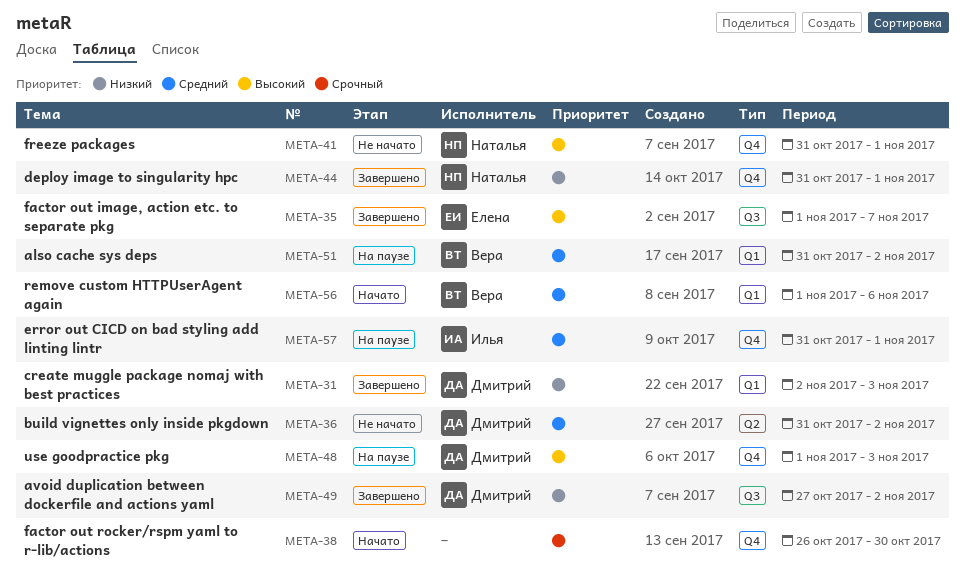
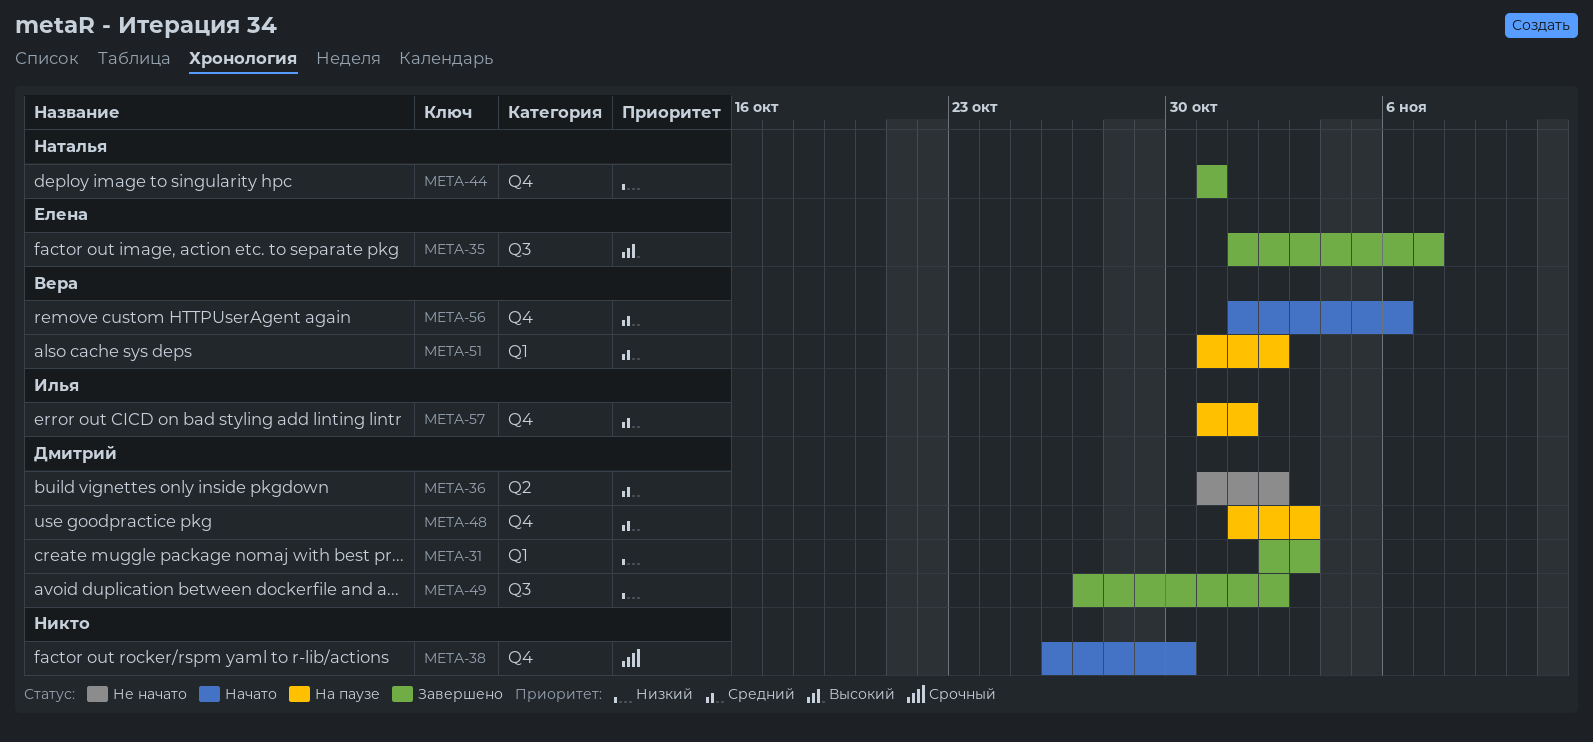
META-41: present -> none
META-44, due: Nov 1 -> Oct 31
META-48, priority: Высокий -> Средний
META-56, label: Q1 -> Q4

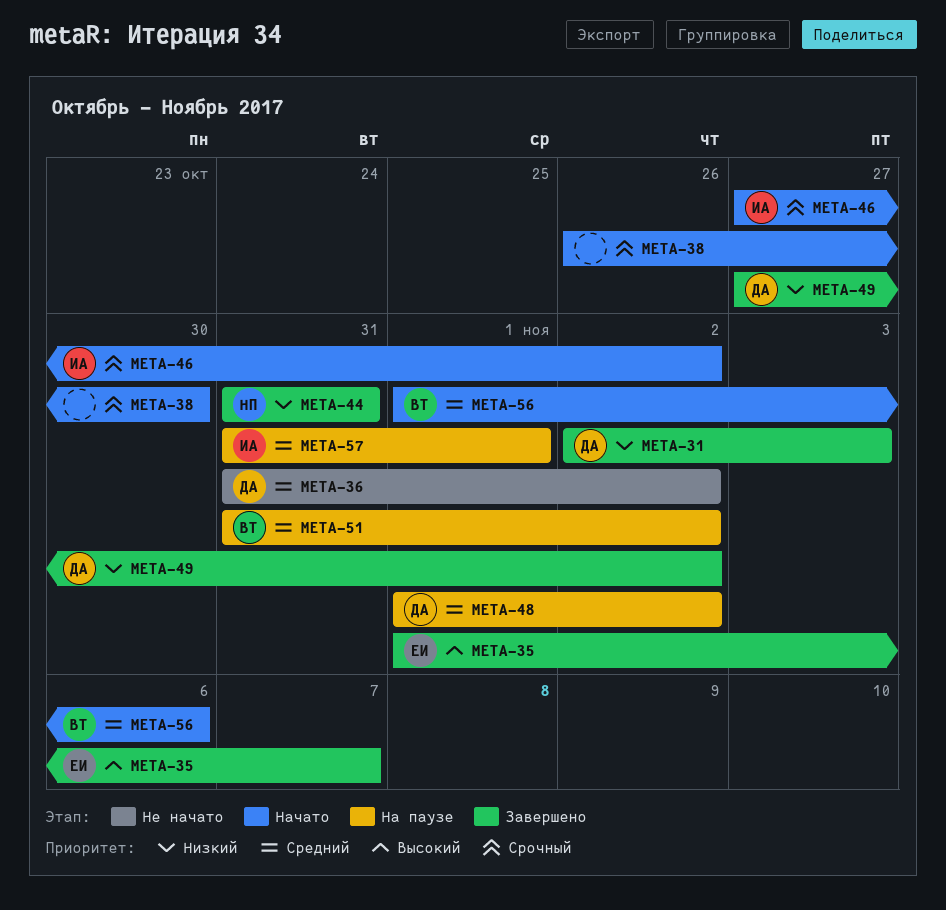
META-46: none -> present
META-48, due: Nov 3 -> Nov 2

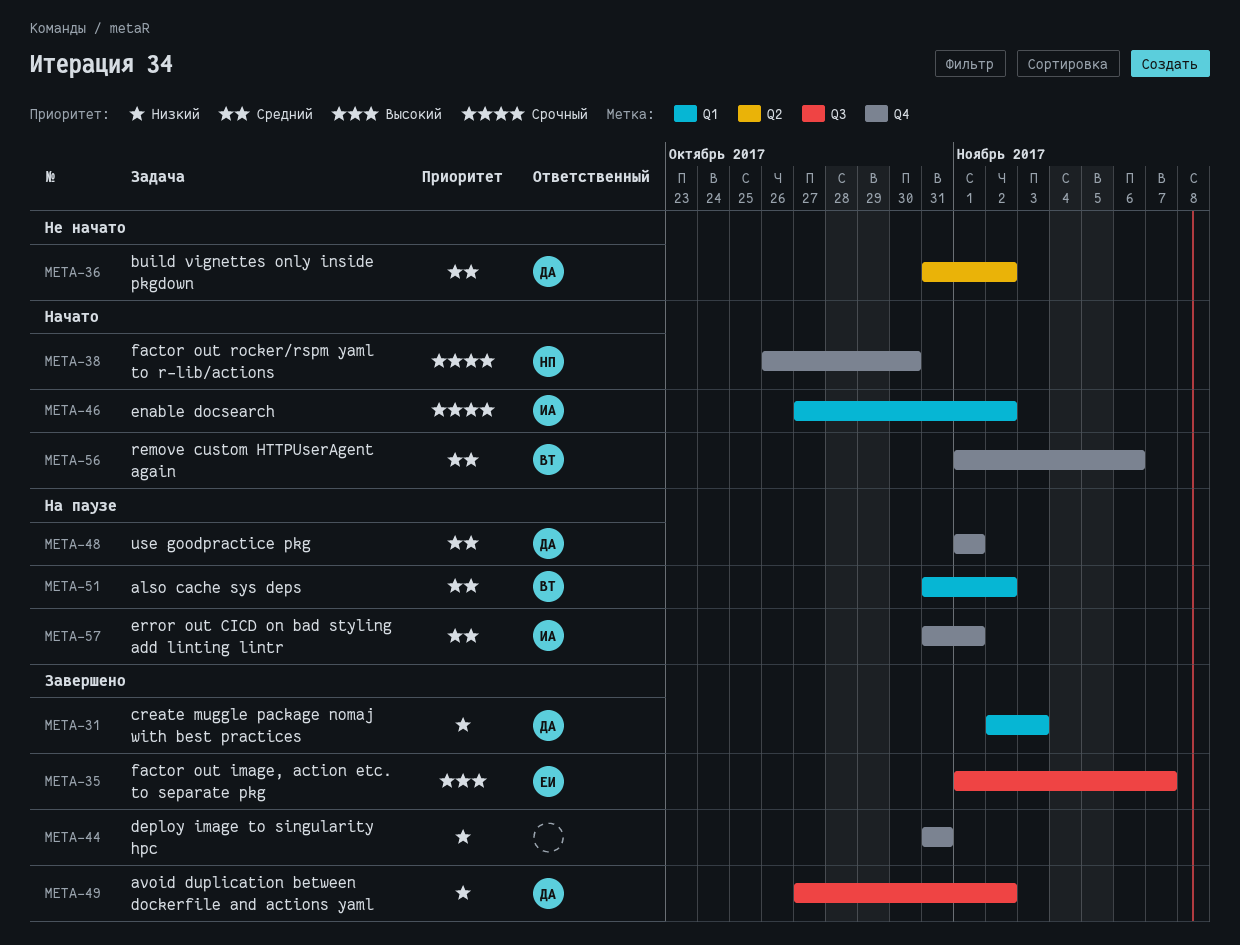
META-38, owner: none -> НП
META-44, owner: НП -> none
META-48, due: Nov 2 -> Nov 1

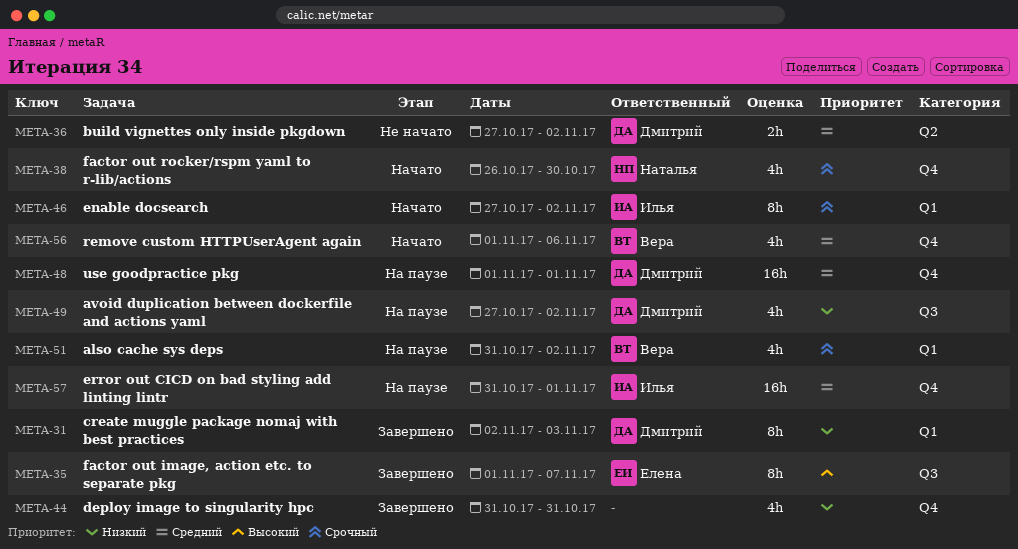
META-36, start: Oct 31 -> Oct 27
META-49, status: Завершено -> На паузе
META-51, priority: Средний -> Срочный

